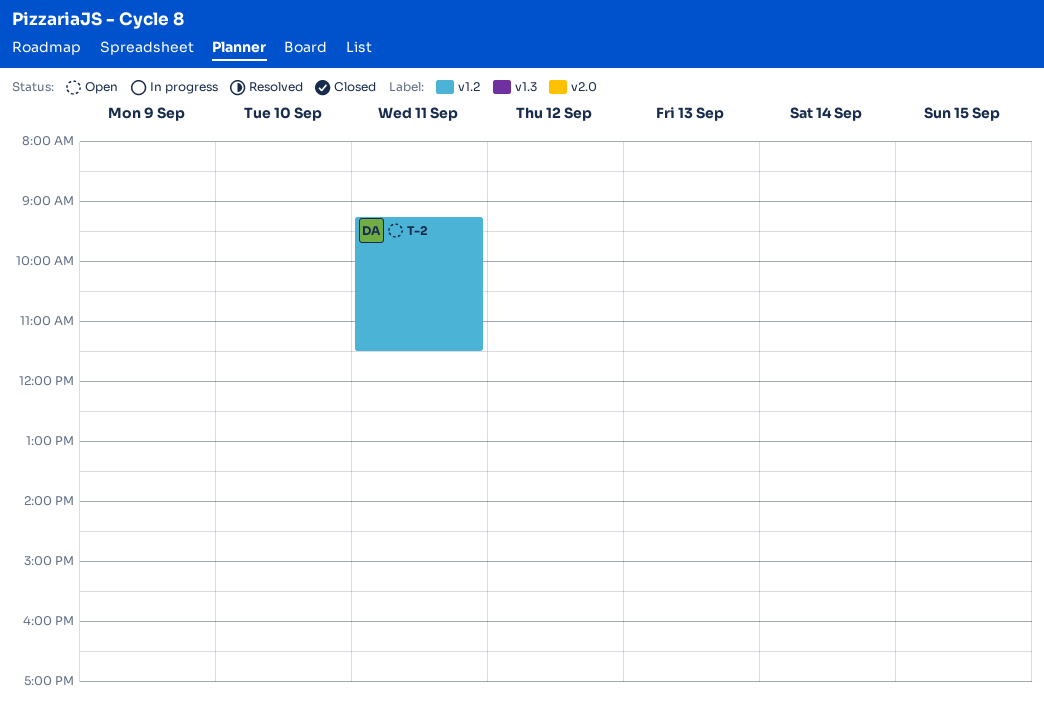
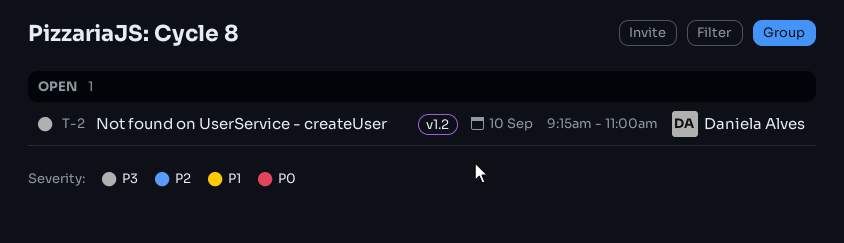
T-2, day: Sep 11 -> Sep 10
T-2, ends: 11:30 -> 11:00

